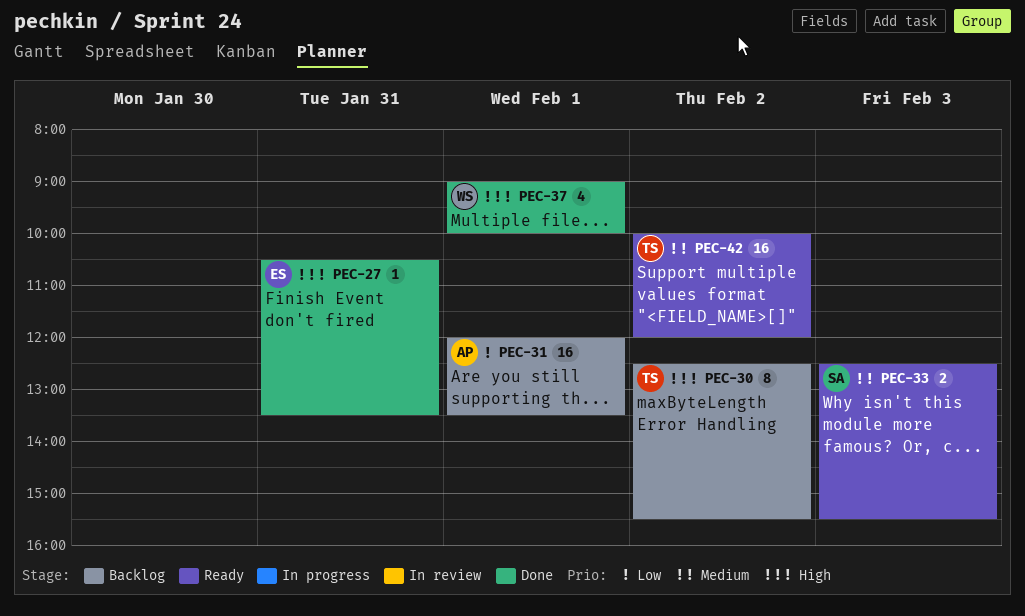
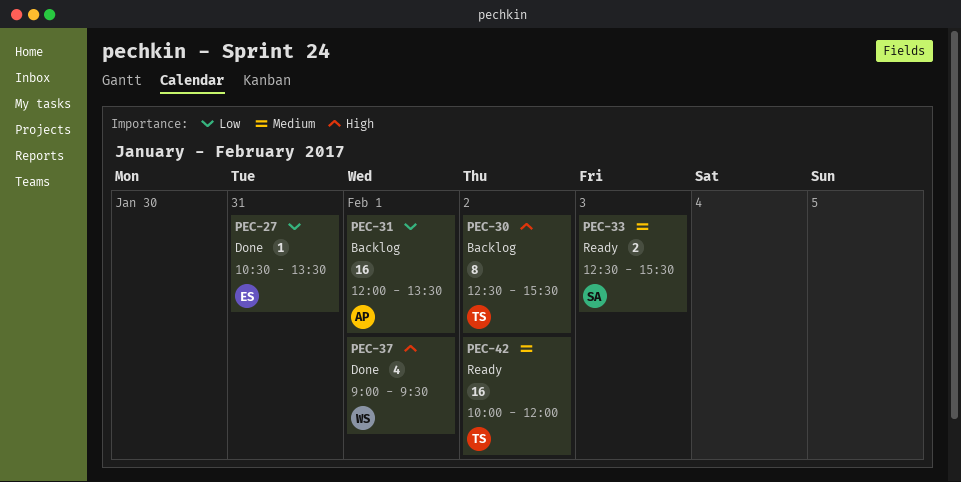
PEC-27, priority: High -> Low
PEC-37, ends: 10:00 -> 09:30

